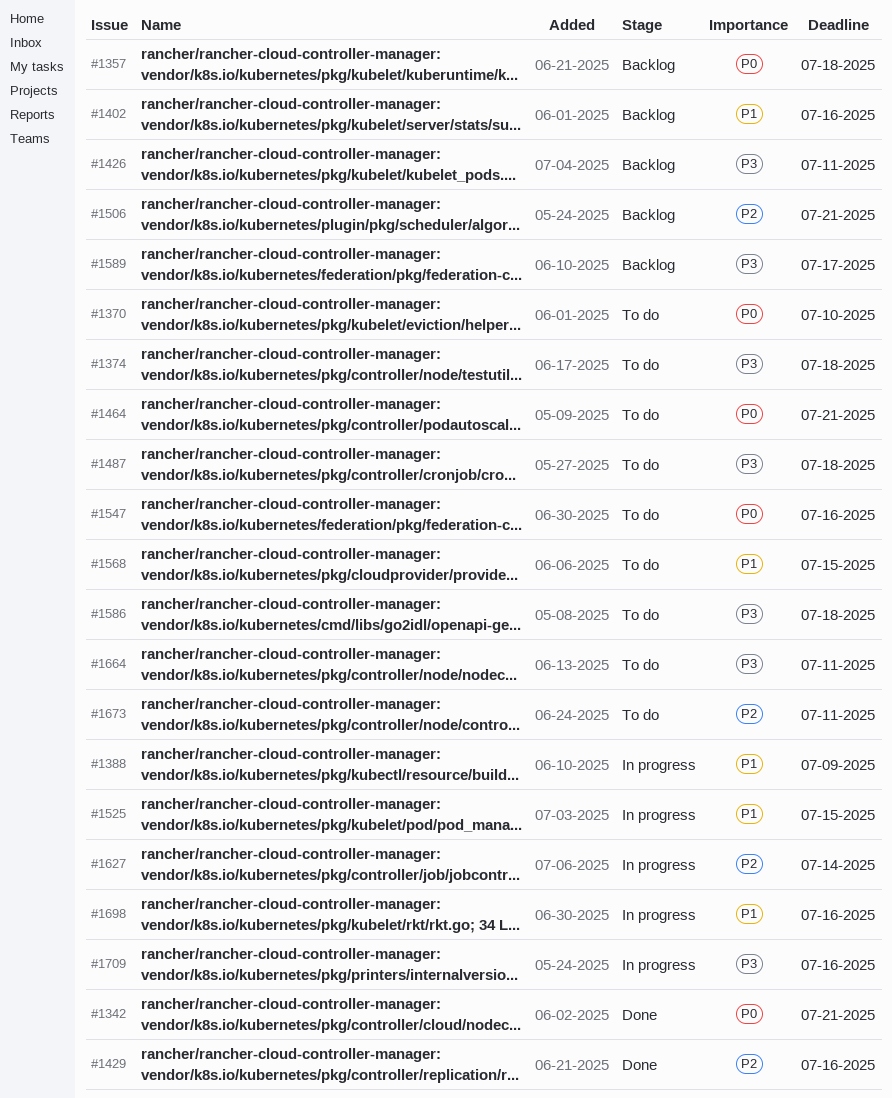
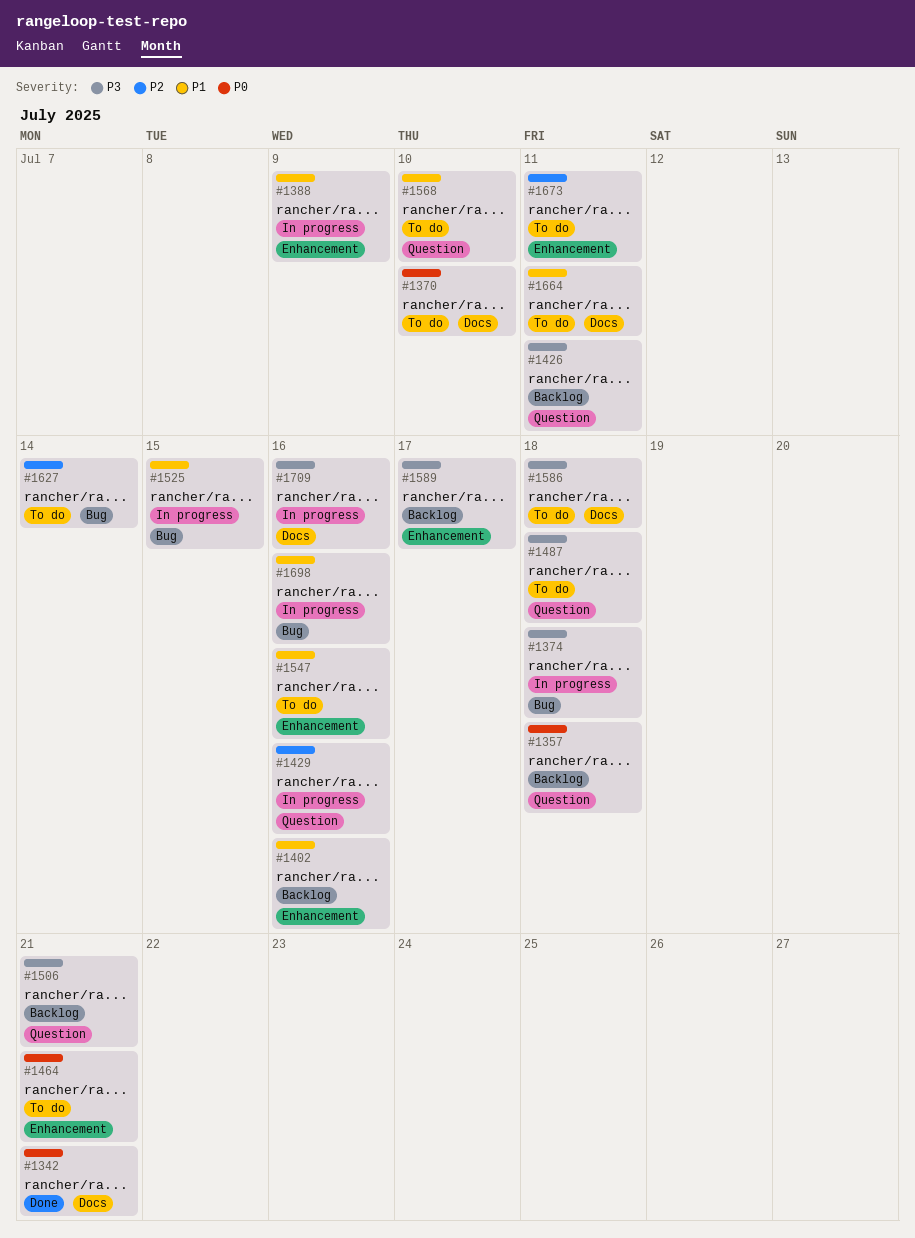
#1374, status: To do -> In progress
#1429, status: Done -> In progress
#1506, priority: P2 -> P3
#1547, priority: P0 -> P1
#1568, due: Jul 15 -> Jul 10
#1627, status: In progress -> To do
#1664, priority: P3 -> P1

